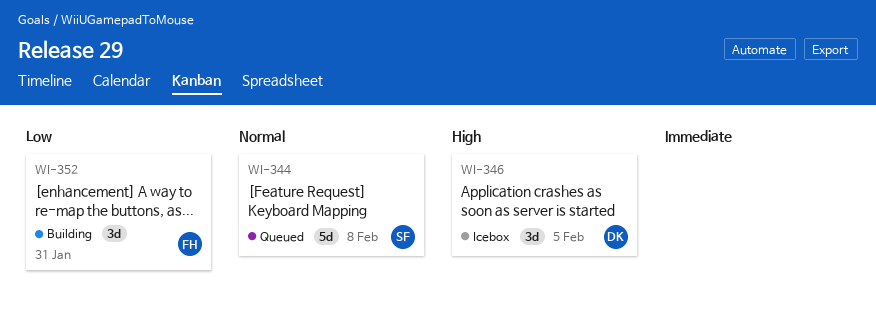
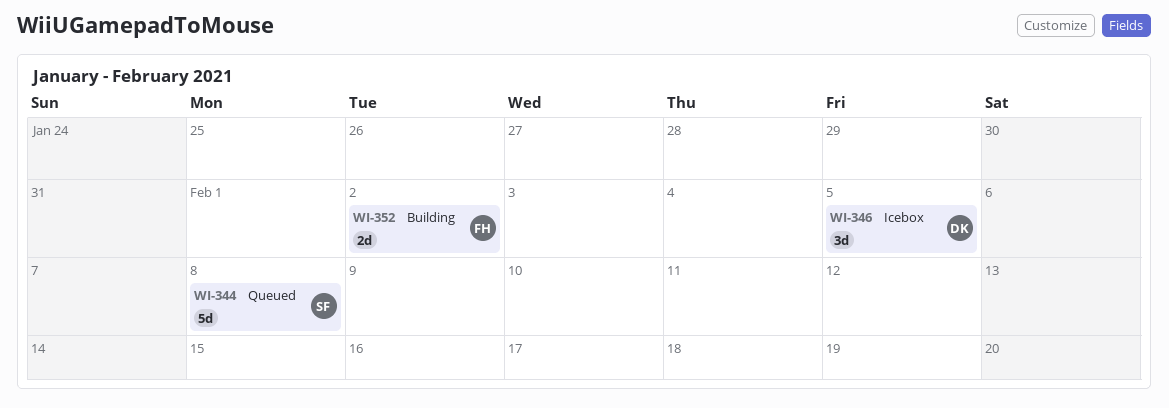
WI-352, estimate: 3d -> 2d
WI-352, due: Jan 31 -> Feb 2

